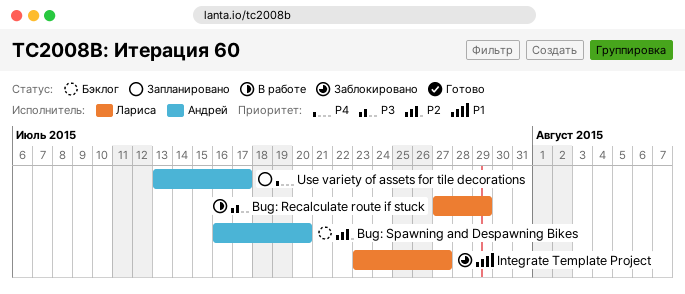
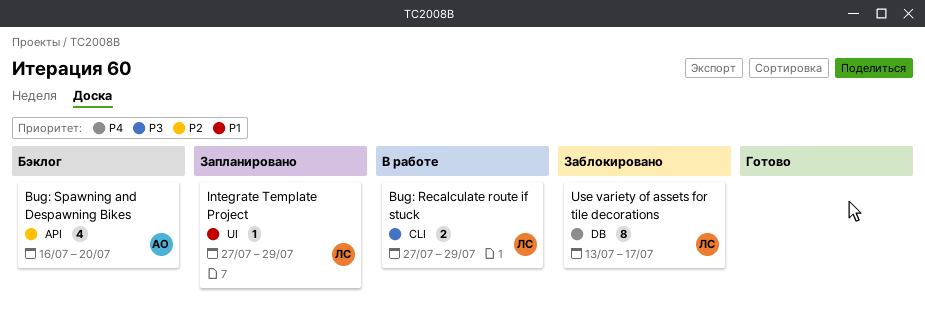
Integrate Template Project, status: Заблокировано -> Запланировано
Integrate Template Project, start: Jul 23 -> Jul 27
Integrate Template Project, due: Jul 27 -> Jul 29
Use variety of assets for tile decorations, status: Запланировано -> Заблокировано
Use variety of assets for tile decorations, owner: Андрей -> Лариса

